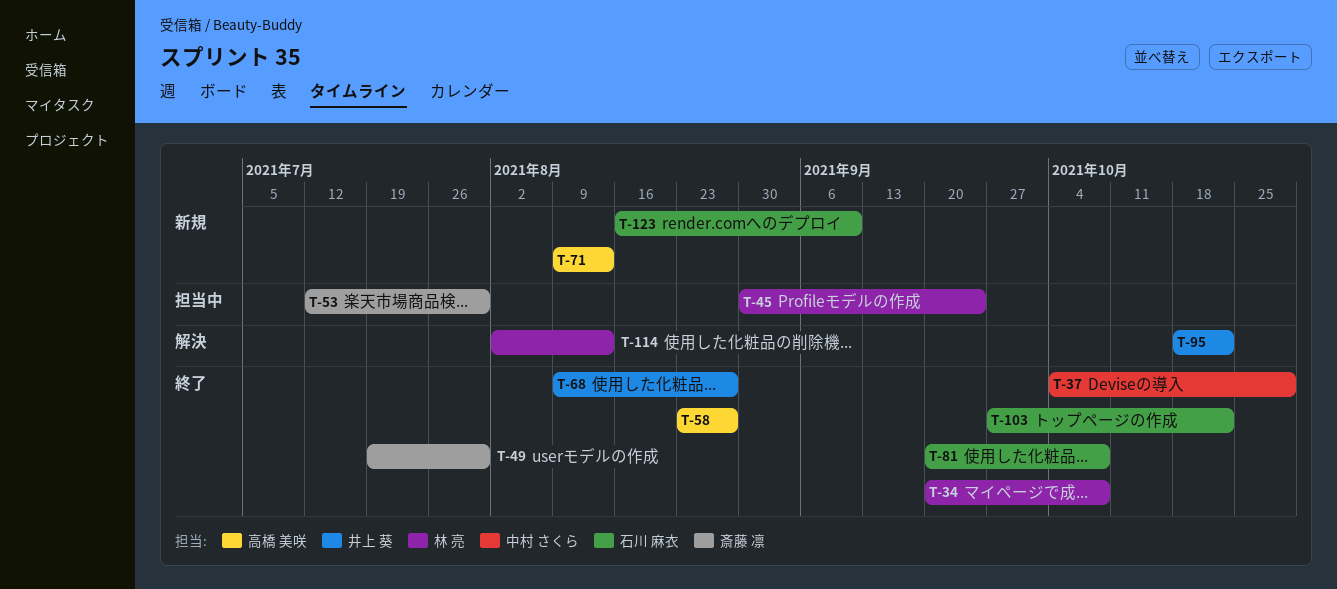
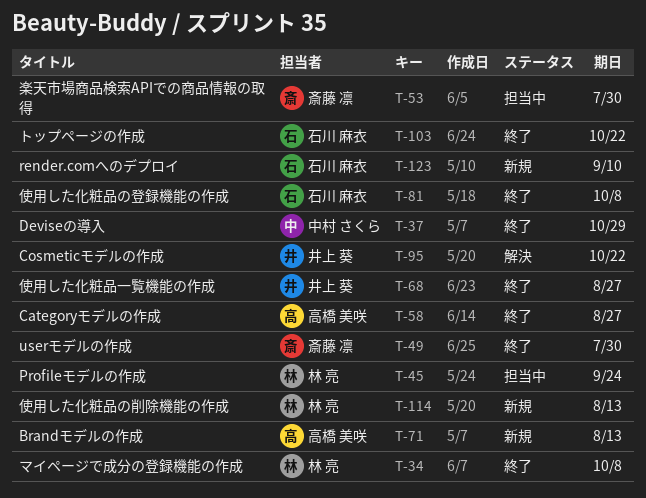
T-114, status: 解決 -> 新規

